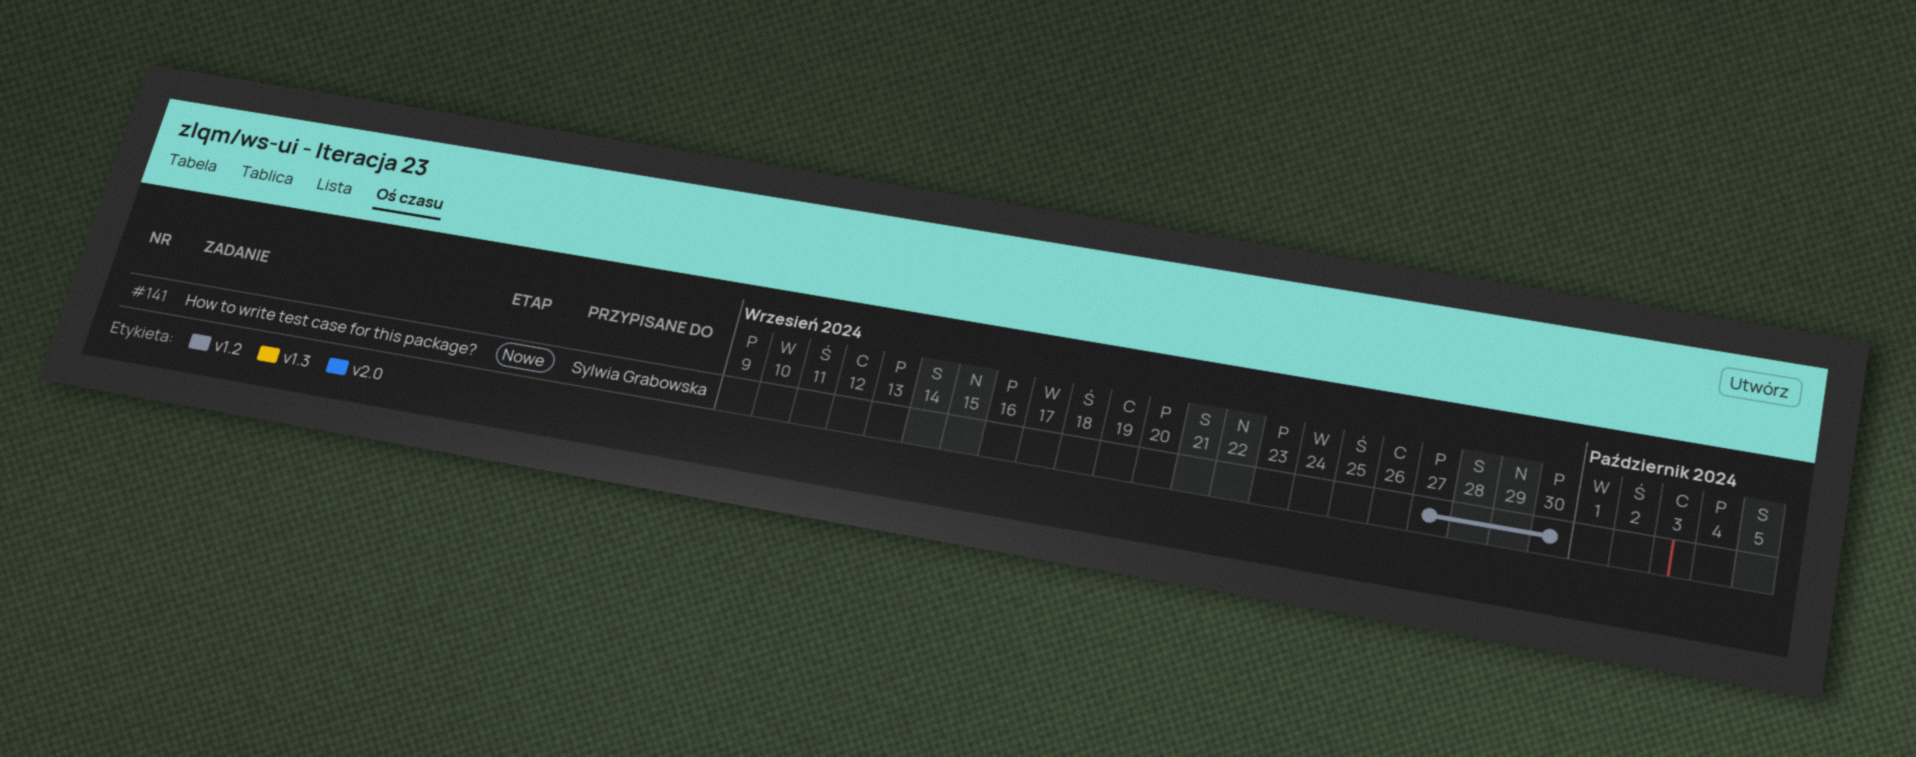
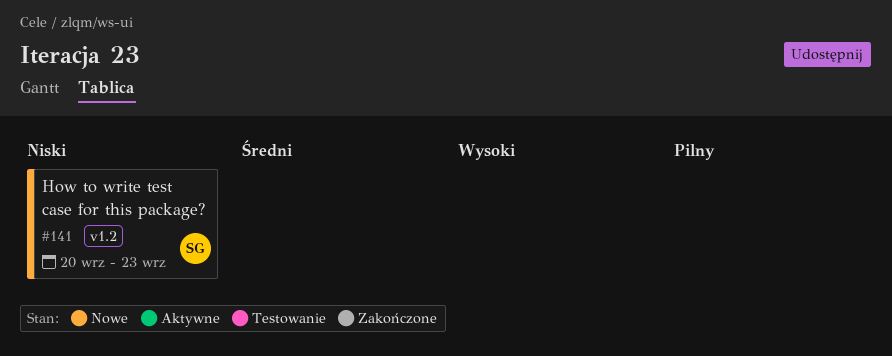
#141, start: Sep 27 -> Sep 20
#141, due: Sep 30 -> Sep 23

